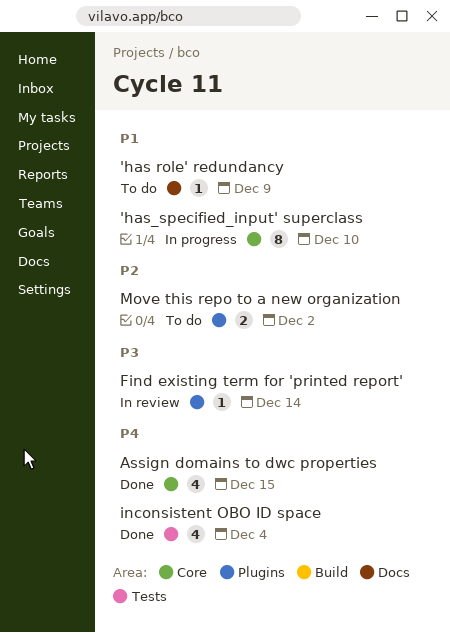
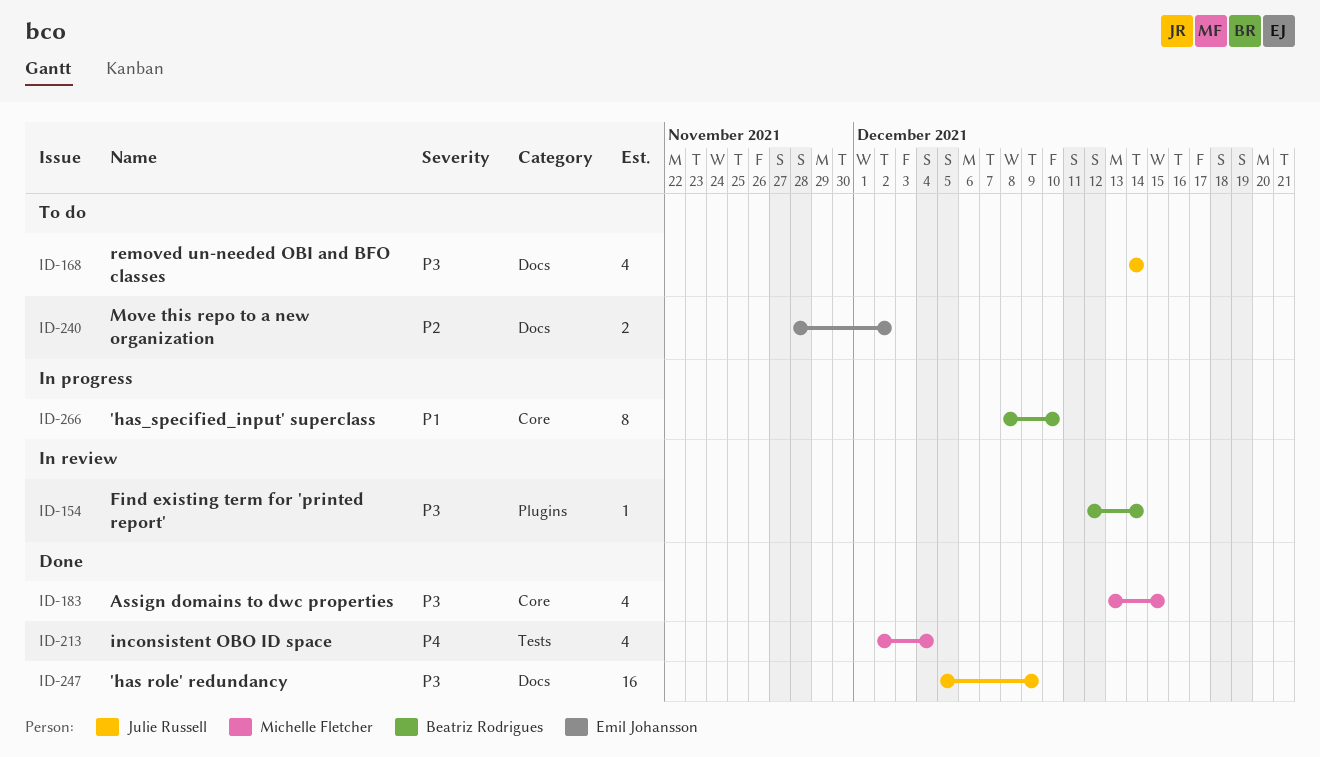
'has role' redundancy, status: To do -> Done
'has role' redundancy, priority: P1 -> P3
'has role' redundancy, estimate: 1 -> 16
Assign domains to dwc properties, priority: P4 -> P3
Move this repo to a new organization, label: Plugins -> Docs
removed un-needed OBI and BFO classes: none -> present

